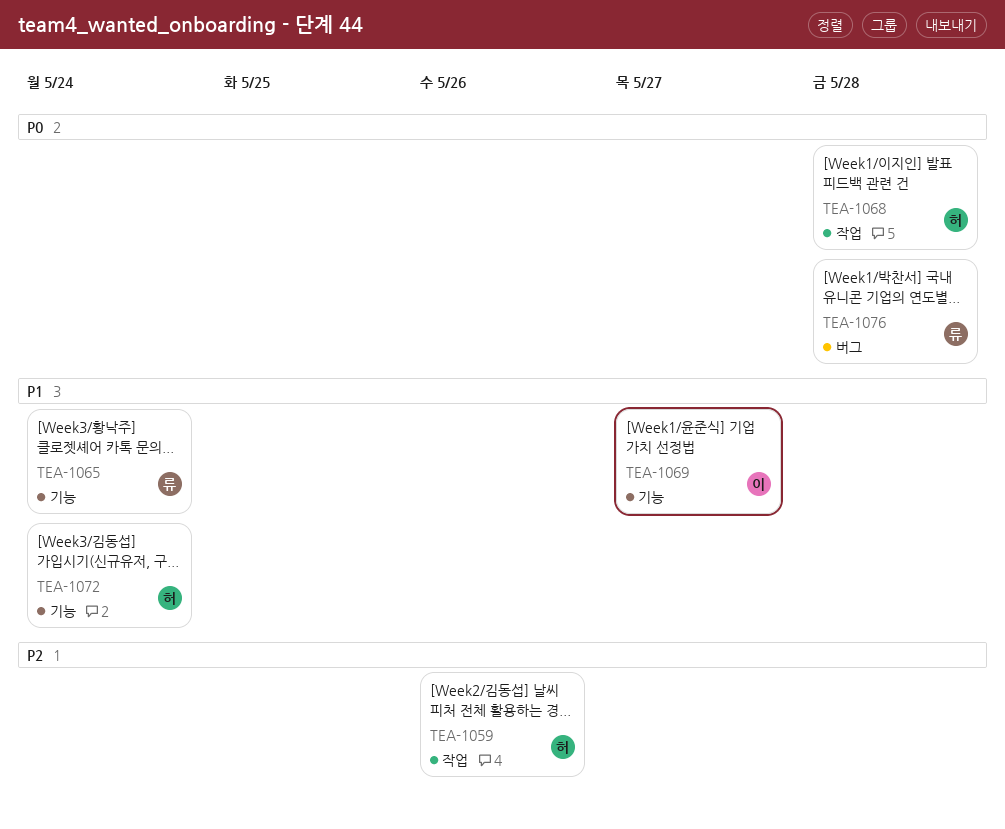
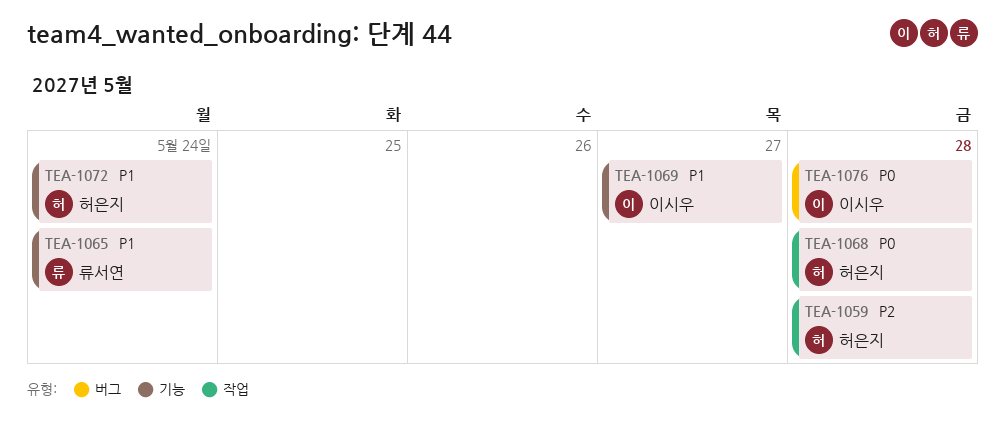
TEA-1059, due: May 26 -> May 28
TEA-1076, owner: 류서연 -> 이시우

